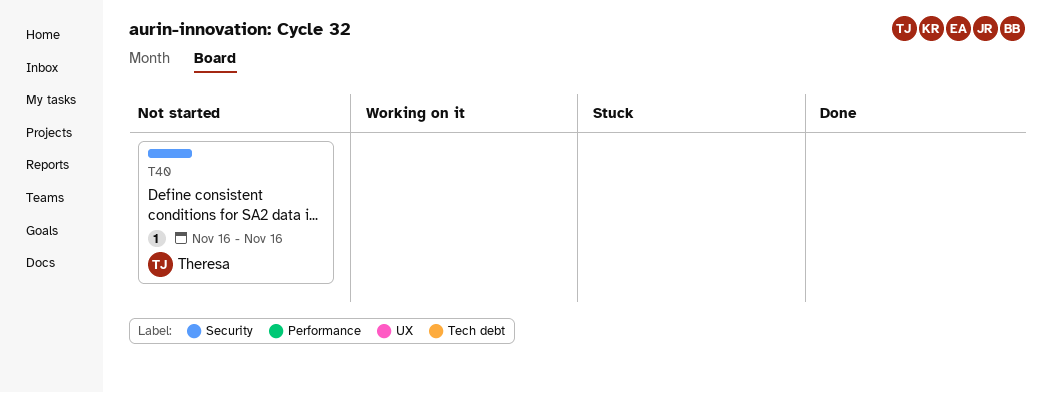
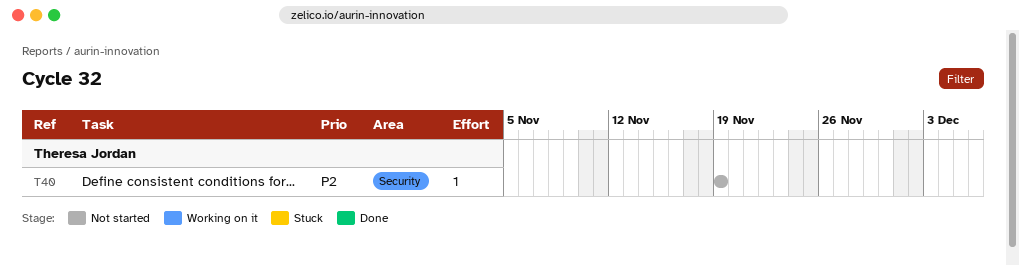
T40, start: Nov 16 -> Nov 19
T40, due: Nov 16 -> Nov 19

